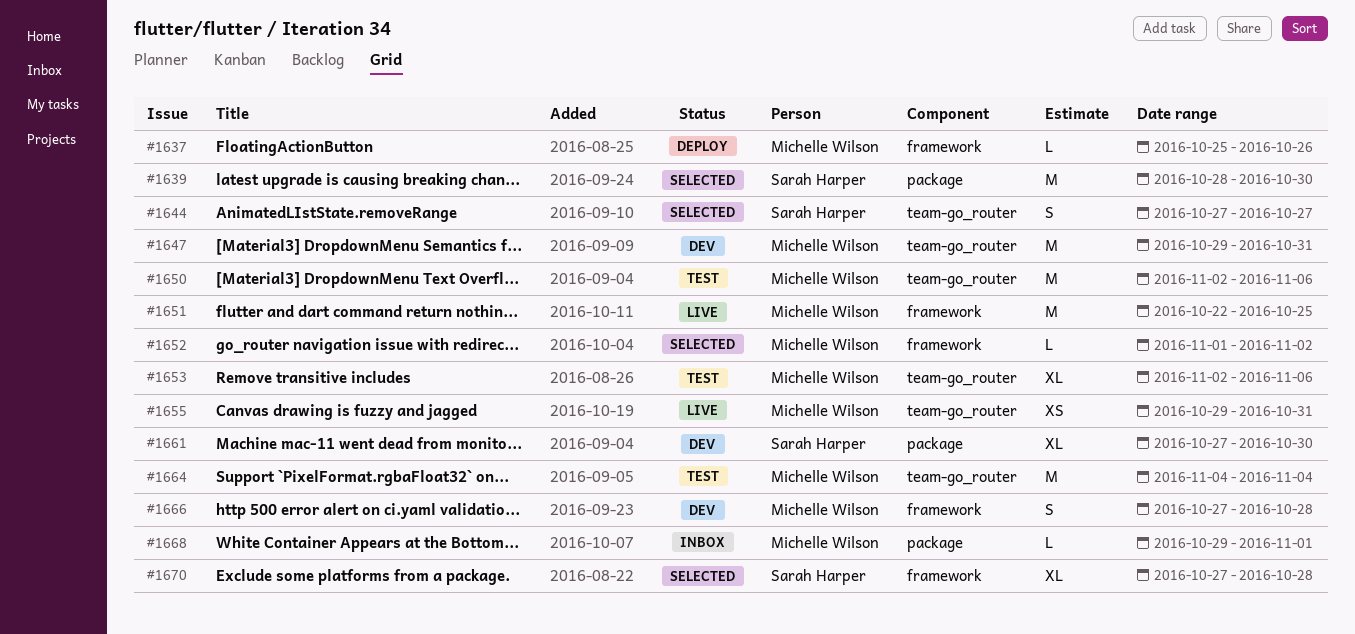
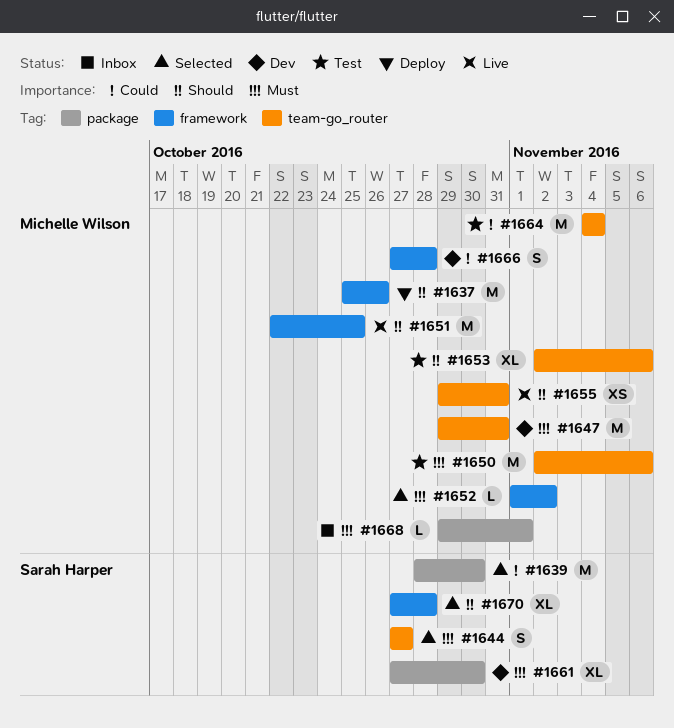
#1637, estimate: L -> M

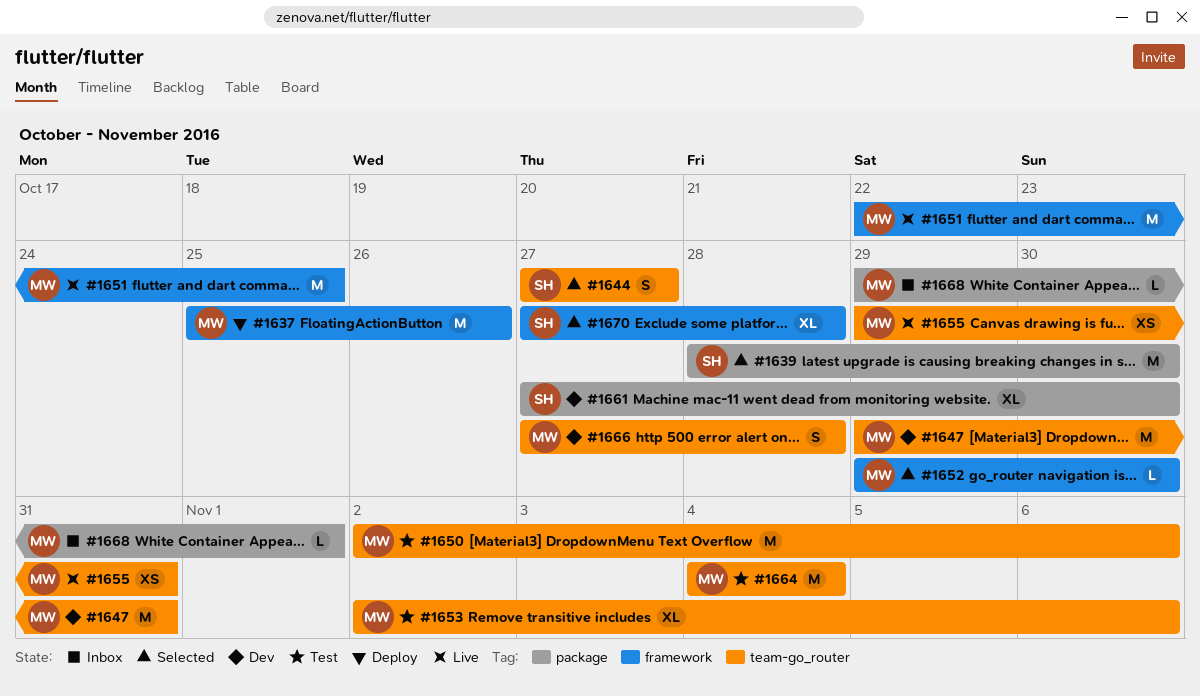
#1652, start: Nov 1 -> Oct 29
#1652, due: Nov 2 -> Oct 30
#1666, label: framework -> team-go_router

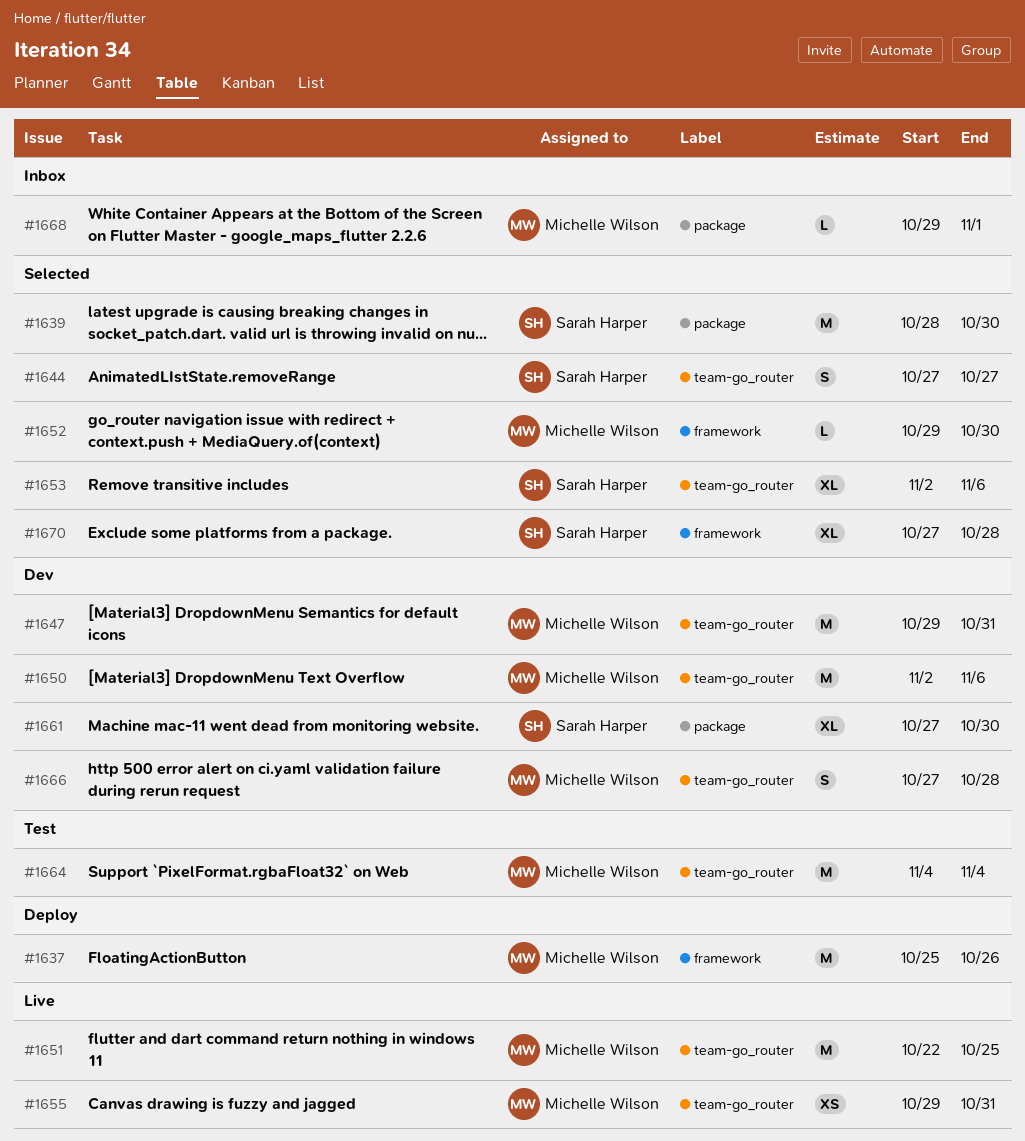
#1650, status: Test -> Dev
#1651, label: framework -> team-go_router
#1653, status: Test -> Selected
#1653, owner: Michelle Wilson -> Sarah Harper

